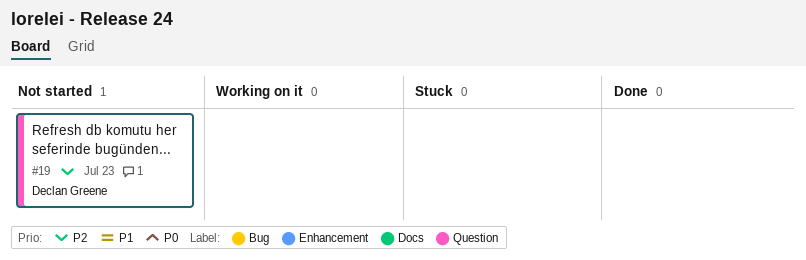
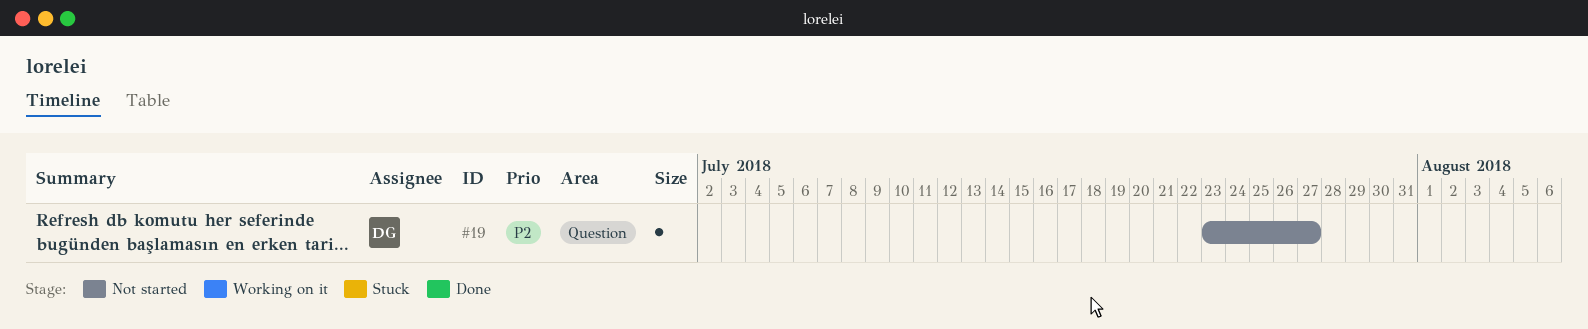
#19, due: Jul 23 -> Jul 27

